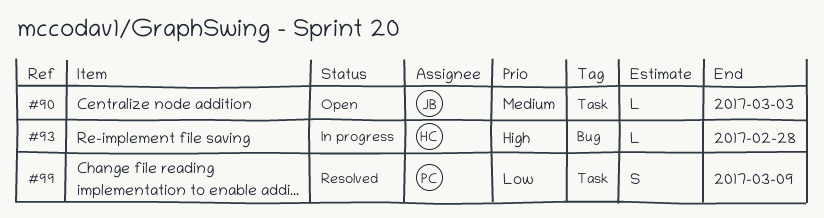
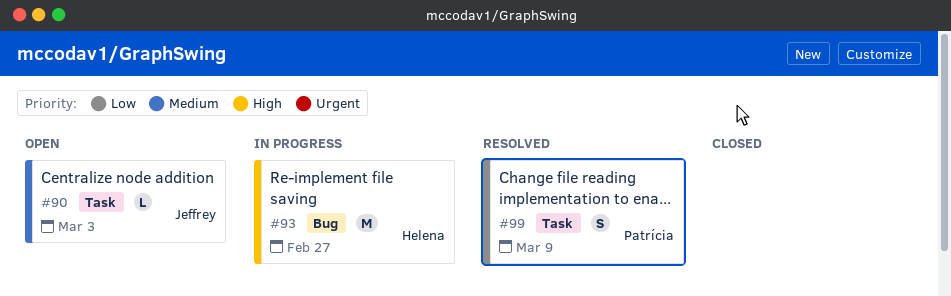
#93, estimate: L -> M
#93, due: Feb 28 -> Feb 27

